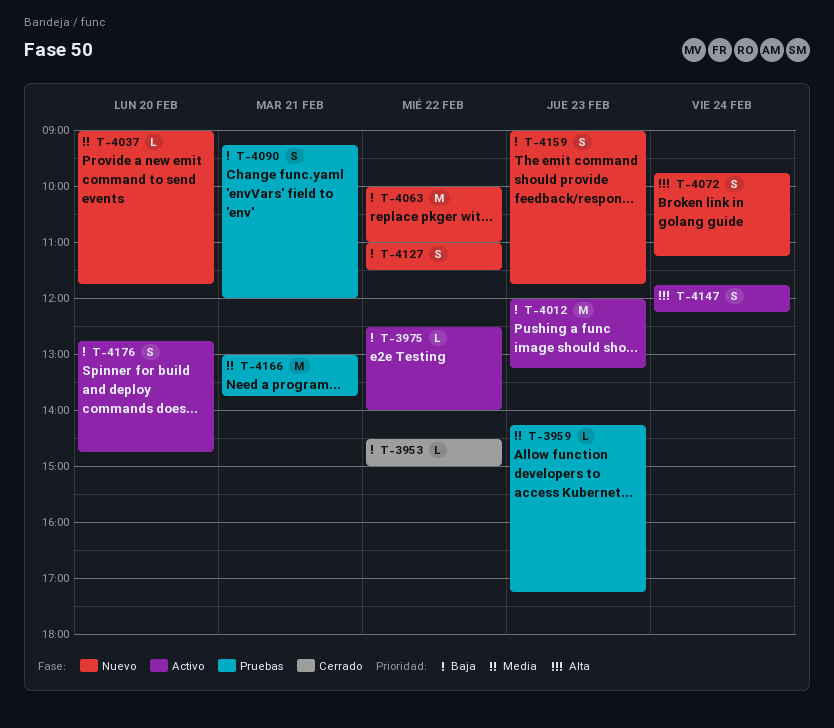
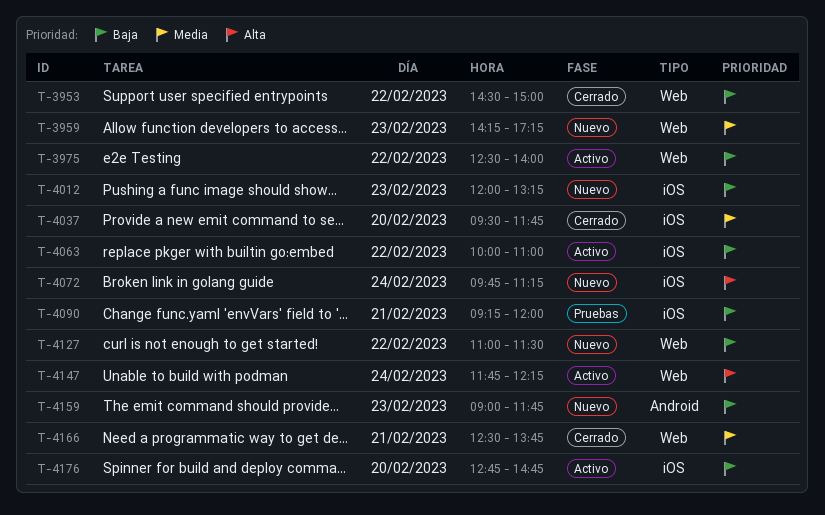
T-3959, status: Pruebas -> Nuevo
T-4012, status: Activo -> Nuevo
T-4037, status: Nuevo -> Cerrado
T-4037, begins: 09:00 -> 09:30
T-4063, status: Nuevo -> Activo
T-4166, status: Pruebas -> Cerrado
T-4166, begins: 13:00 -> 12:30

